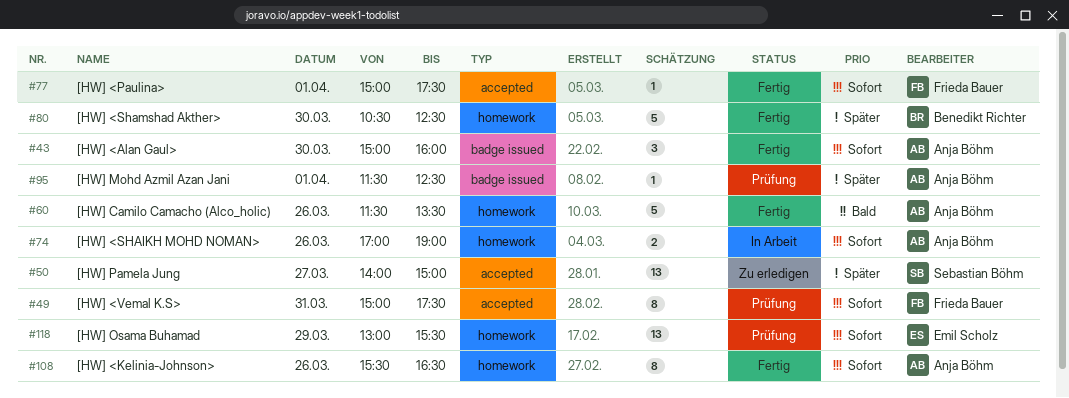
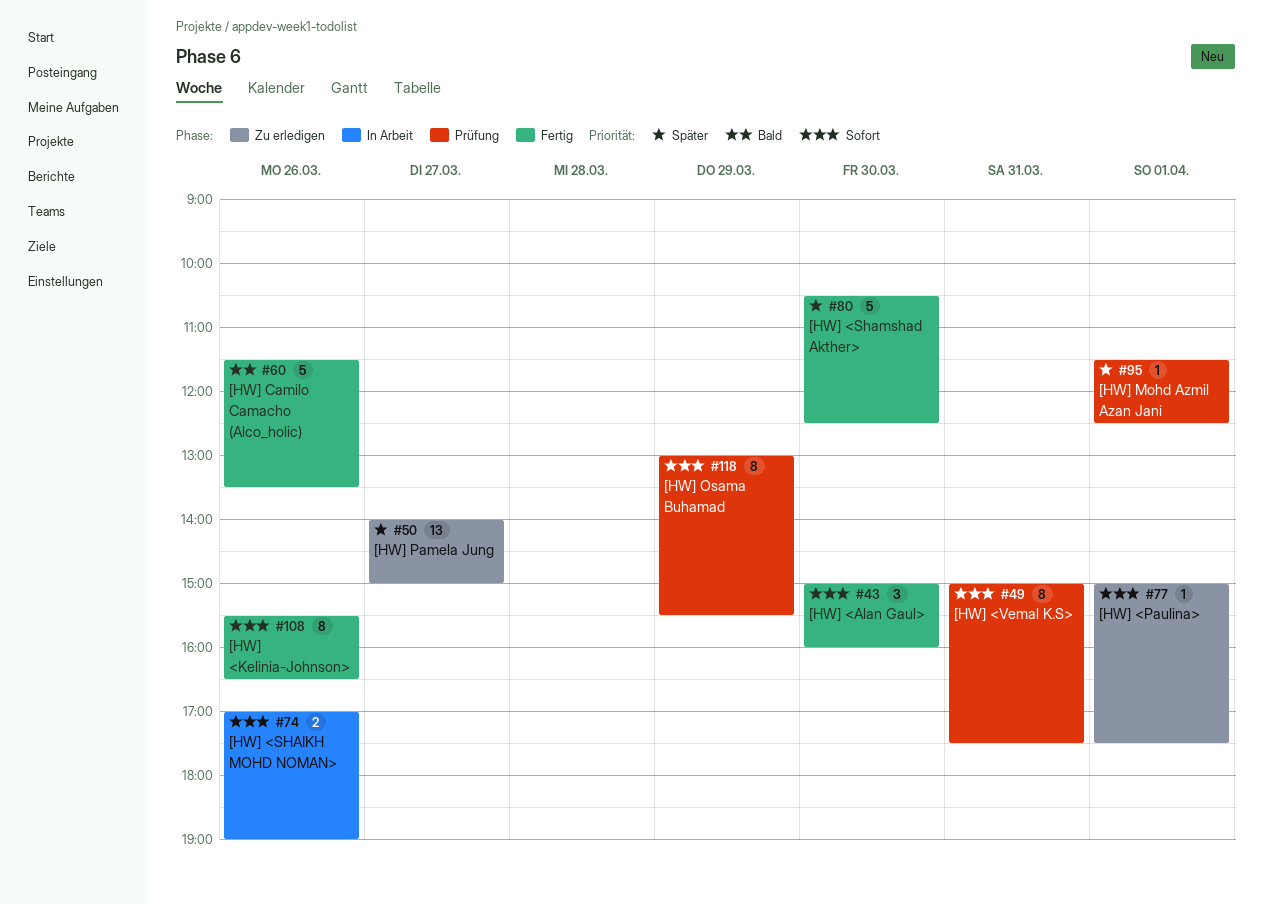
#77, status: Fertig -> Zu erledigen
#118, estimate: 13 -> 8

